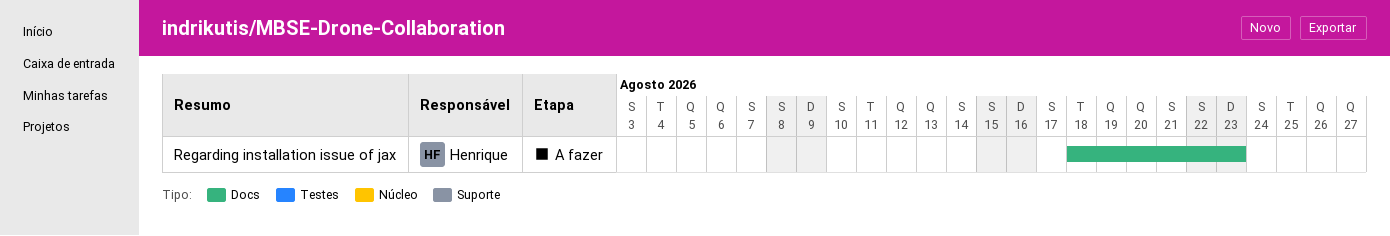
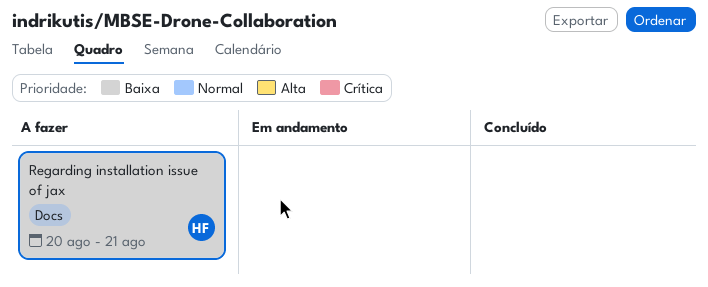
Regarding installation issue of jax, start: Aug 18 -> Aug 20
Regarding installation issue of jax, due: Aug 23 -> Aug 21

